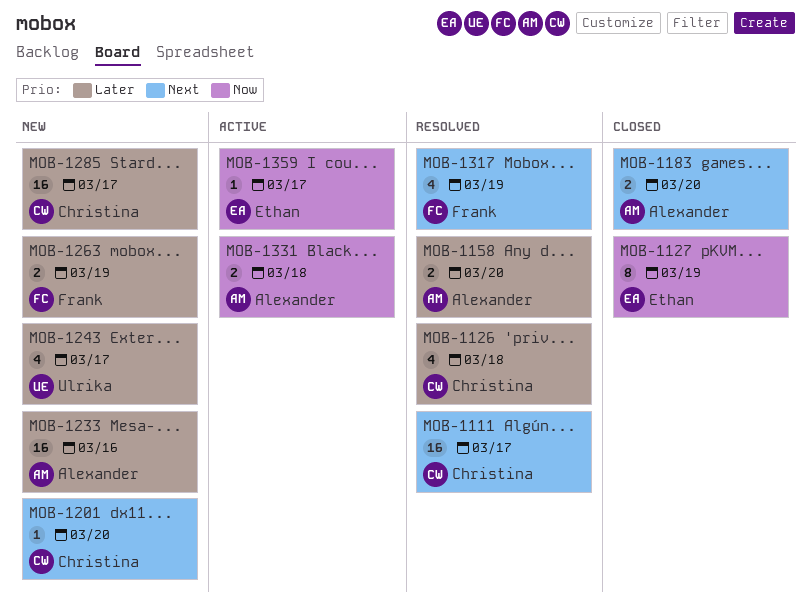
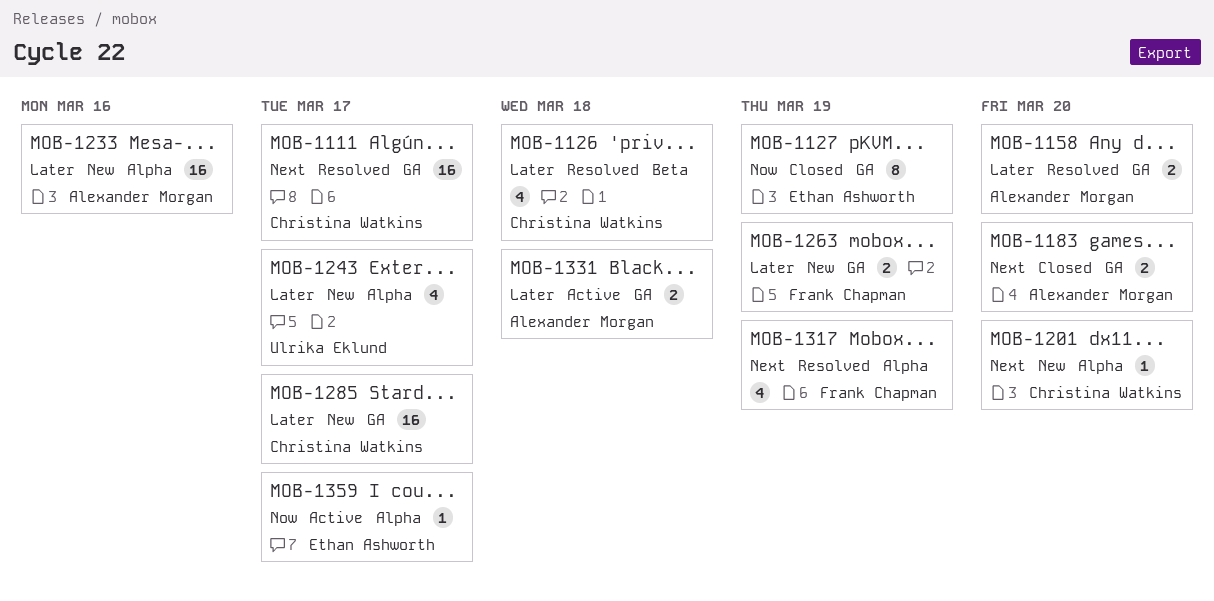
MOB-1331, priority: Now -> Later

